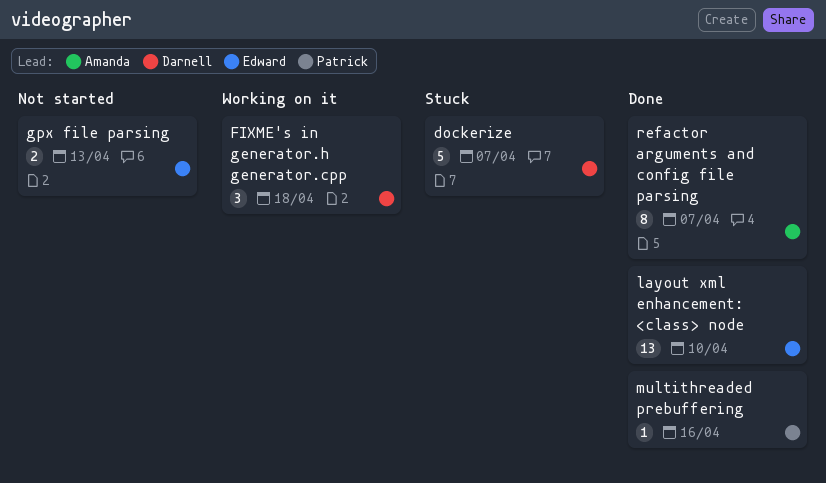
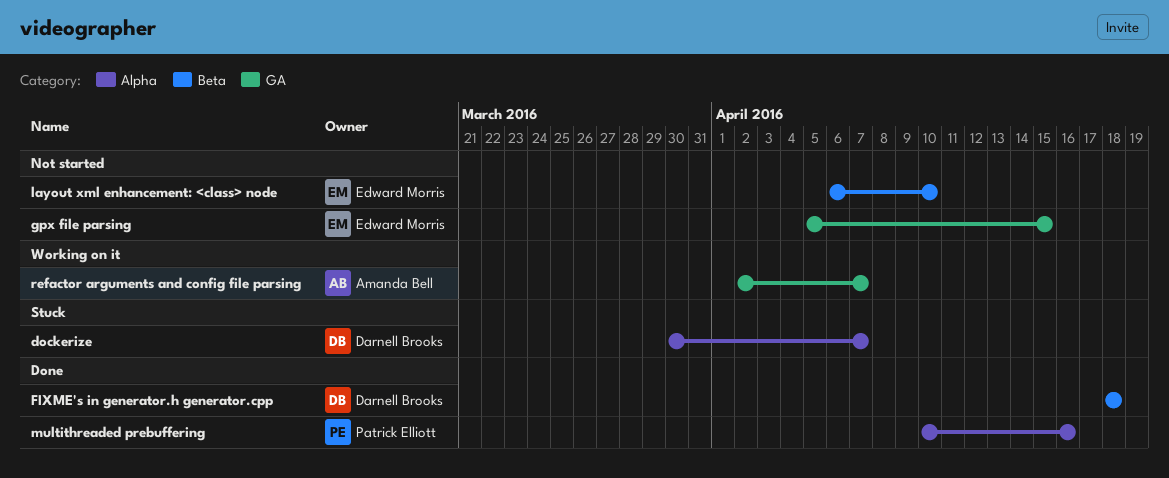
FIXME's in generator.h generator.cpp, status: Working on it -> Done
gpx file parsing, due: Apr 13 -> Apr 15
layout xml enhancement: <class> node, status: Done -> Not started
refactor arguments and config file parsing, status: Done -> Working on it

